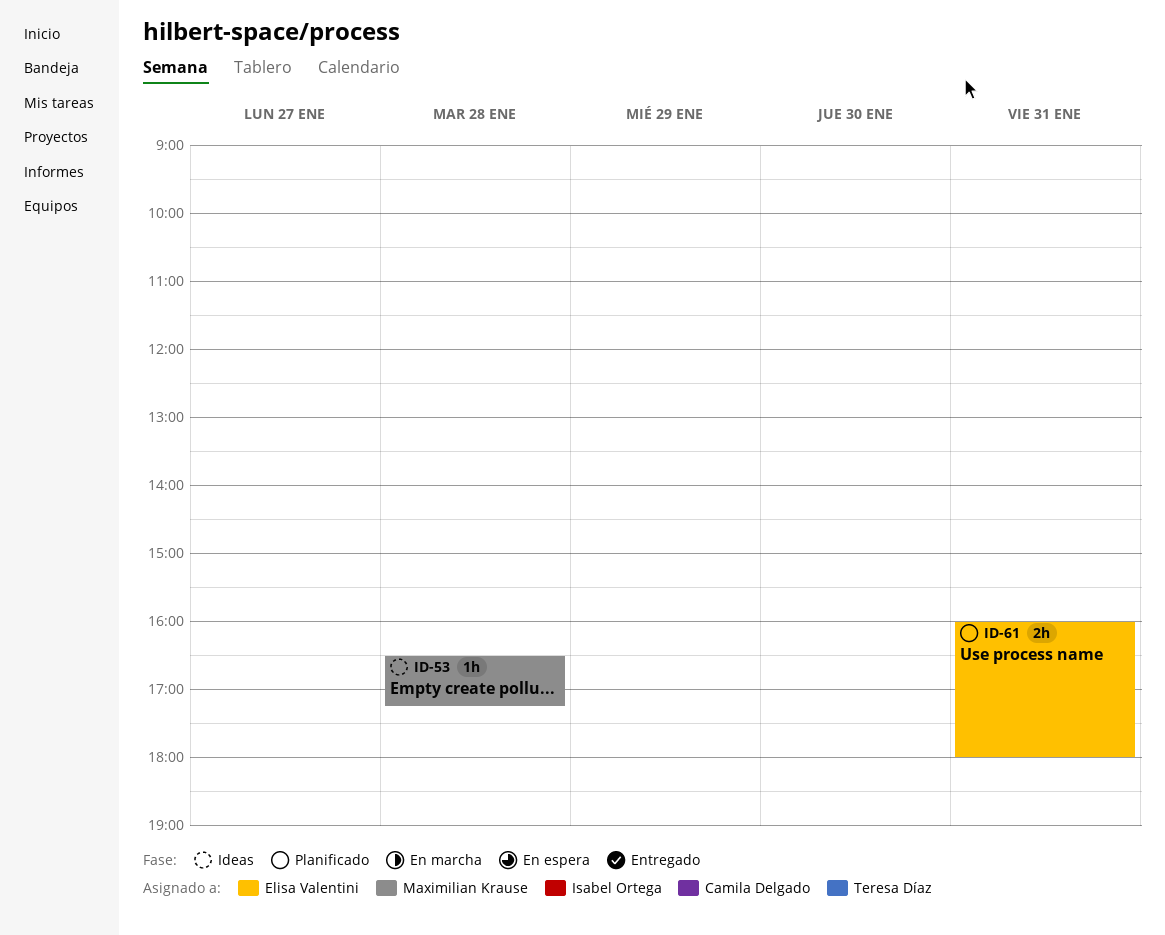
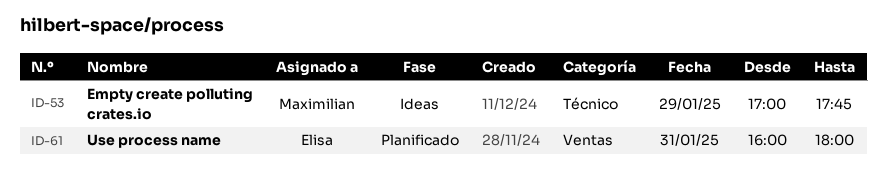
ID-53, day: Jan 28 -> Jan 29
ID-53, begins: 16:30 -> 17:00
ID-53, ends: 17:15 -> 17:45

